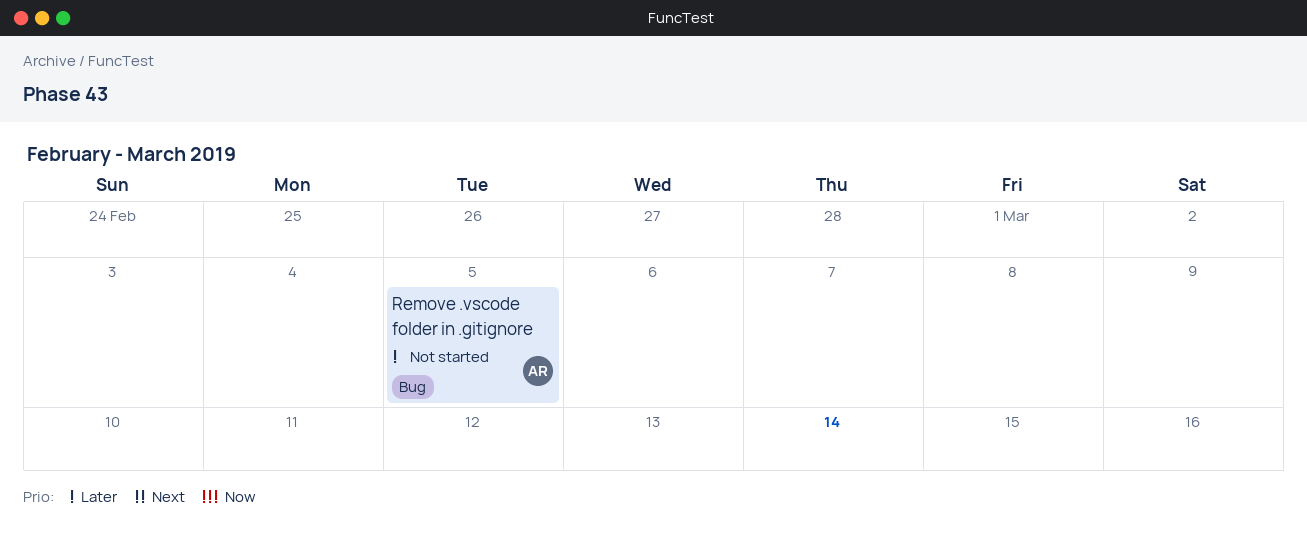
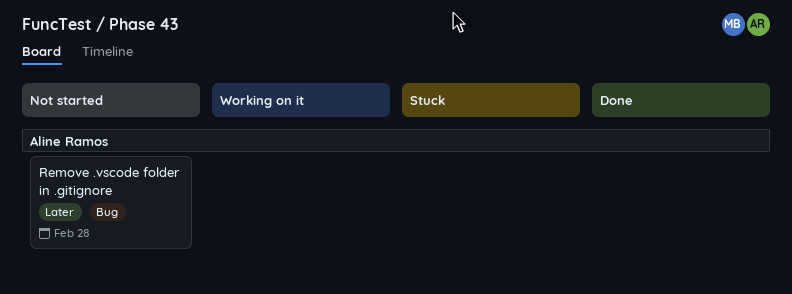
Remove .vscode folder in .gitignore, due: Mar 5 -> Feb 28

